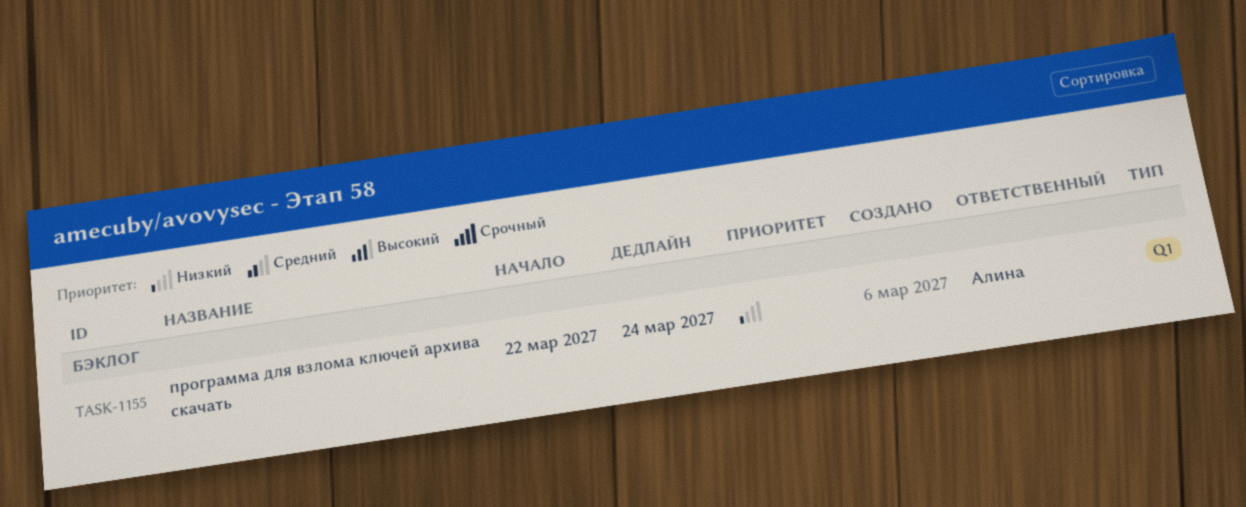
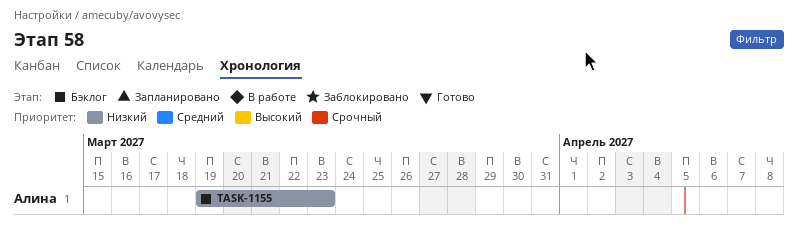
TASK-1155, start: Mar 22 -> Mar 19
TASK-1155, due: Mar 24 -> Mar 23

